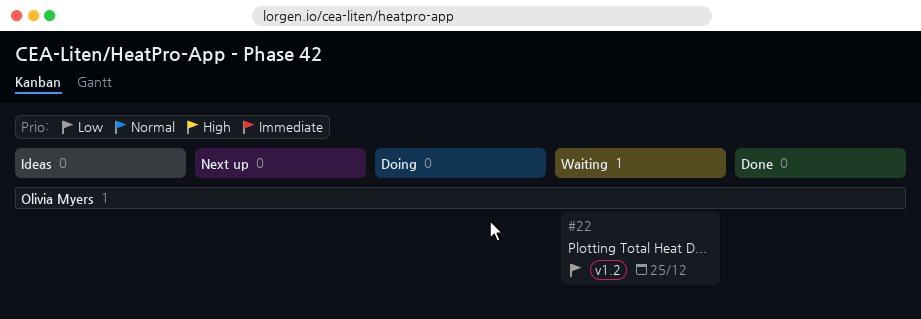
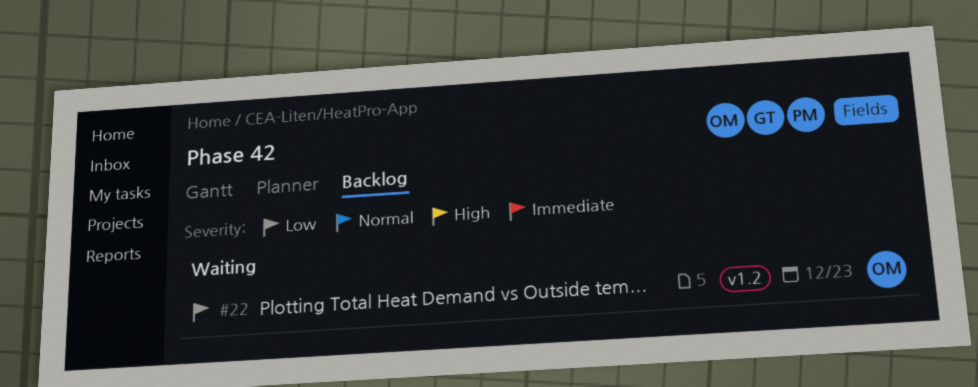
#22, due: Dec 25 -> Dec 23

